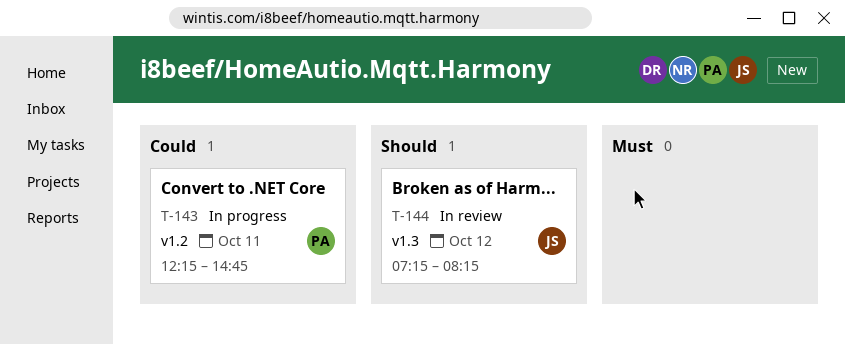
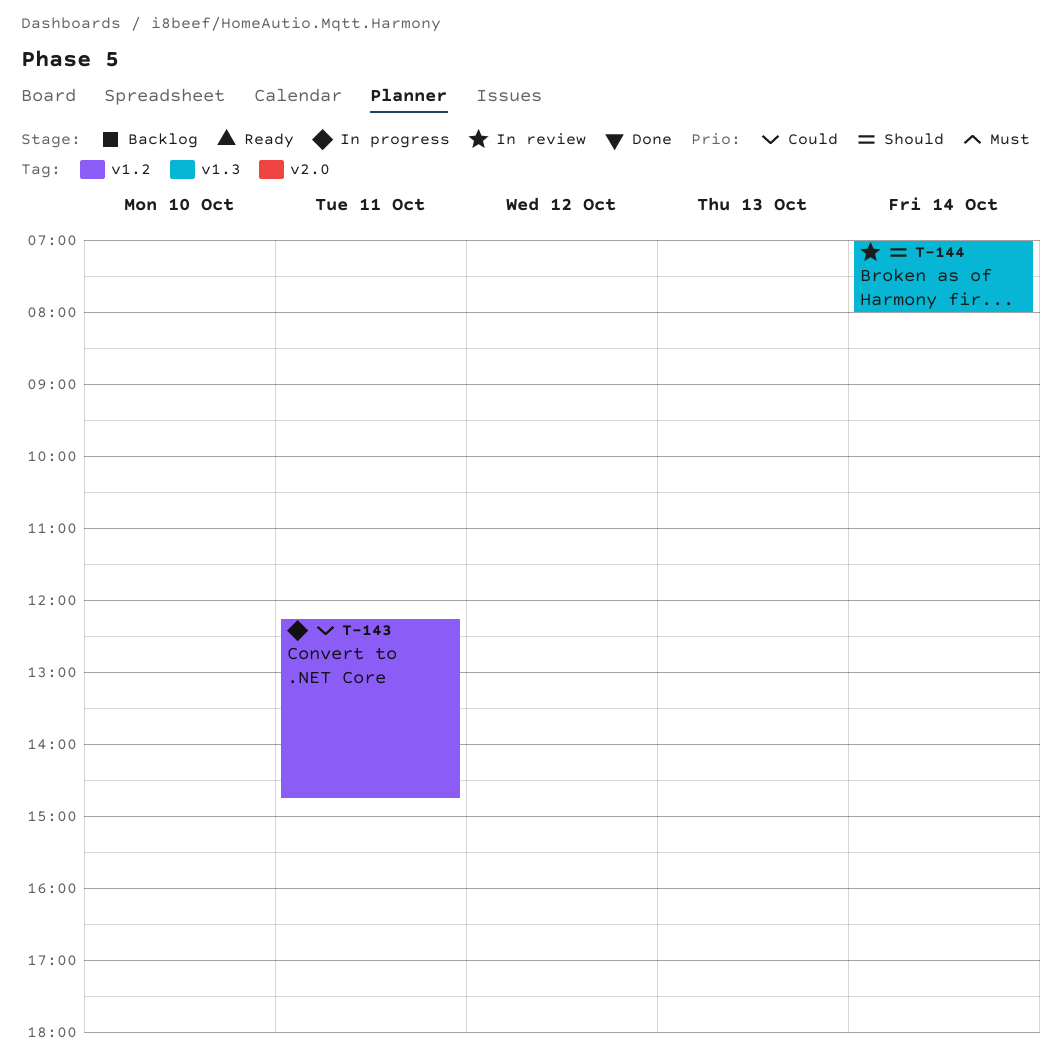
T-144, day: Oct 12 -> Oct 14
T-144, begins: 07:15 -> 07:00
T-144, ends: 08:15 -> 08:00

